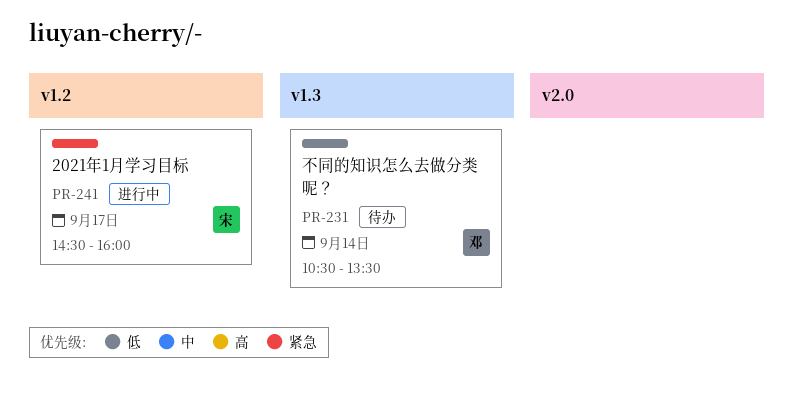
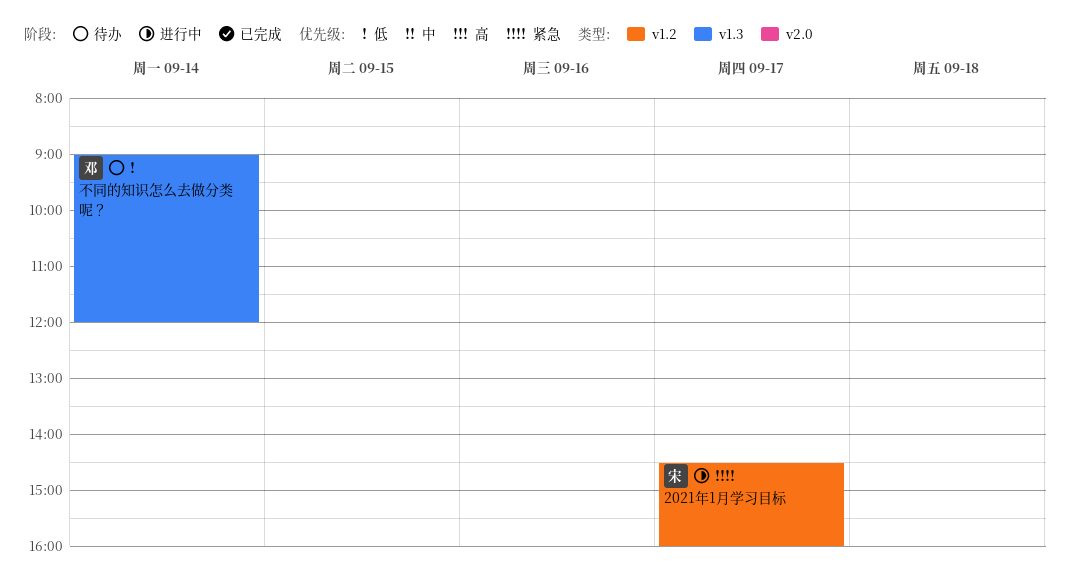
不同的知识怎么去做分类呢？, begins: 10:30 -> 09:00
不同的知识怎么去做分类呢？, ends: 13:30 -> 12:00

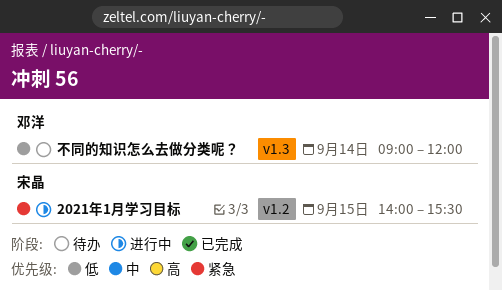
2021年1月学习目标, day: Sep 17 -> Sep 15
2021年1月学习目标, begins: 14:30 -> 14:00
2021年1月学习目标, ends: 16:00 -> 15:30

